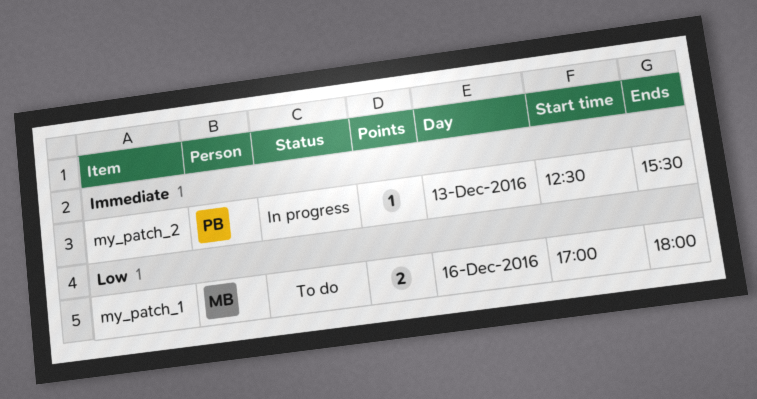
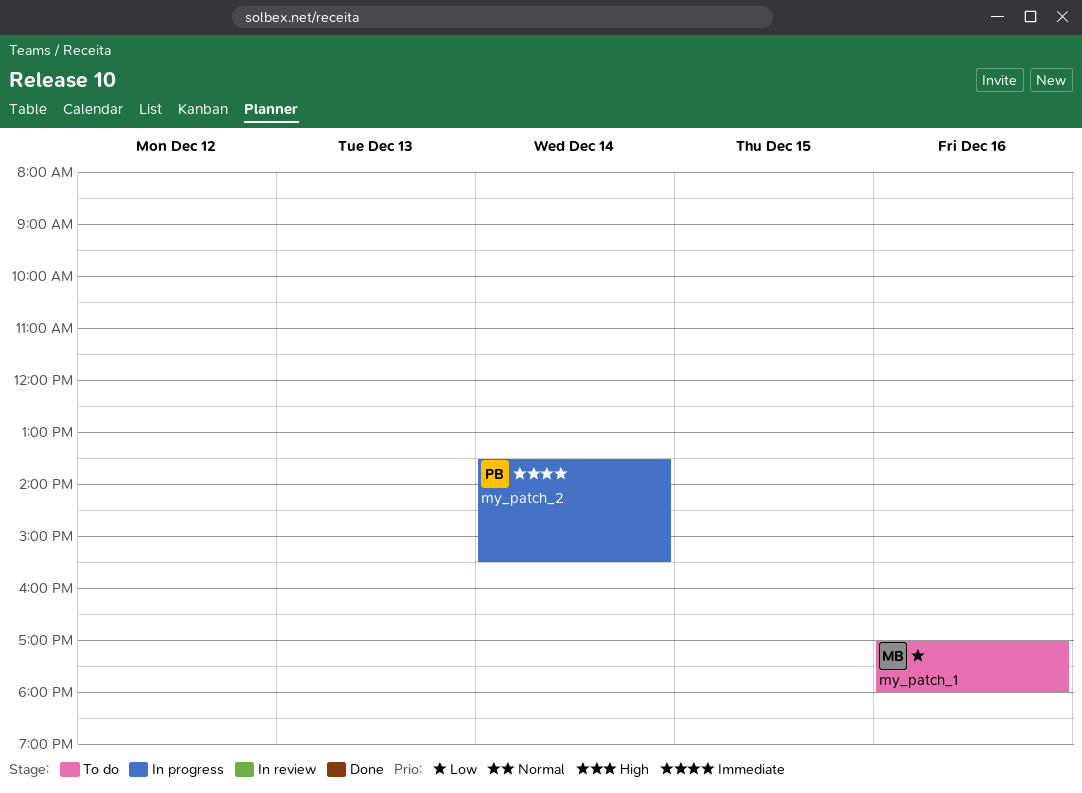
my_patch_2, day: Dec 13 -> Dec 14
my_patch_2, begins: 12:30 -> 13:30

